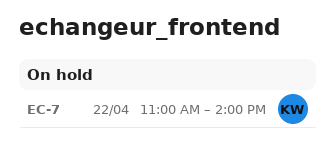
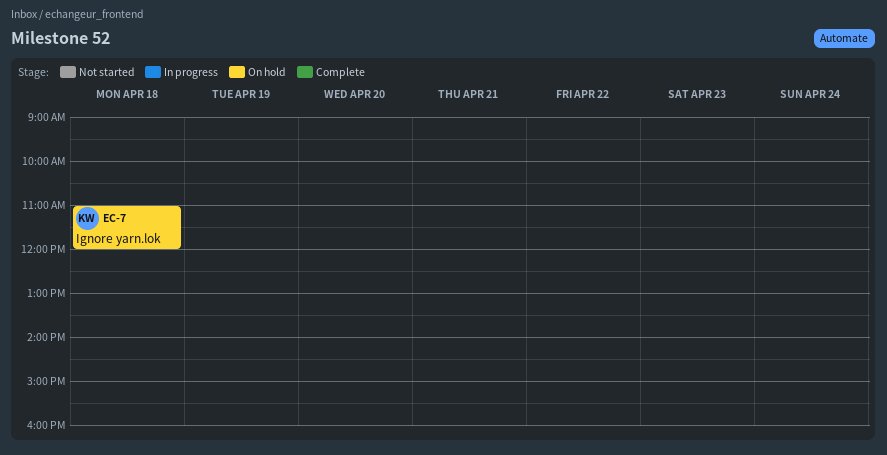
EC-7, day: Apr 22 -> Apr 18
EC-7, ends: 14:00 -> 12:00

